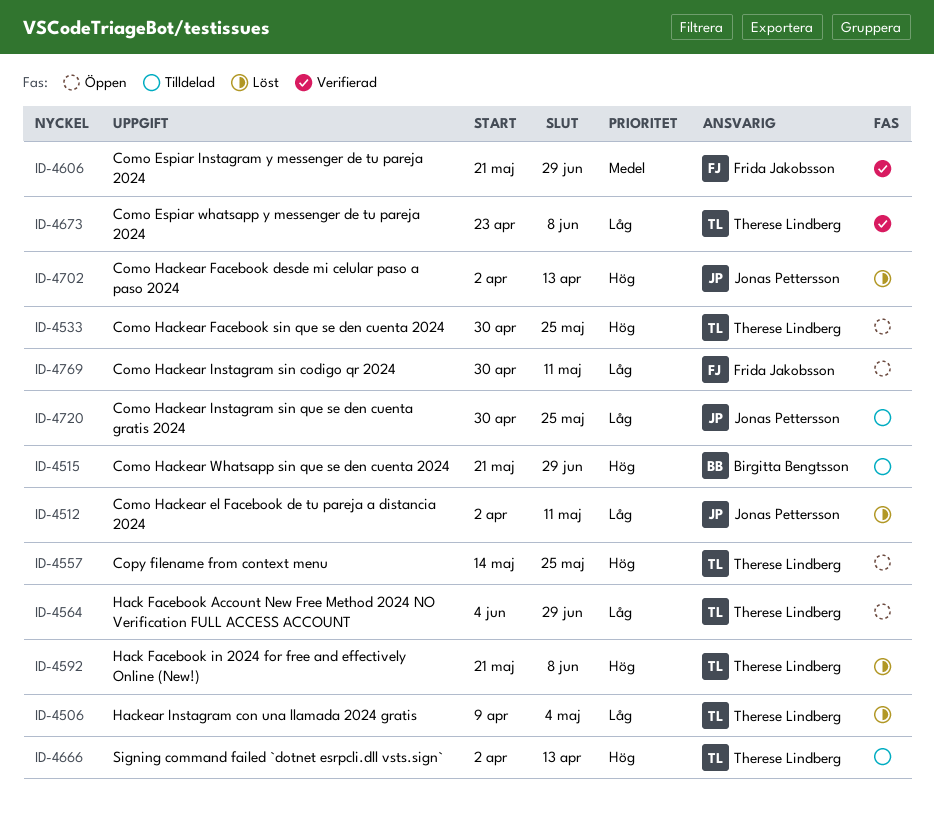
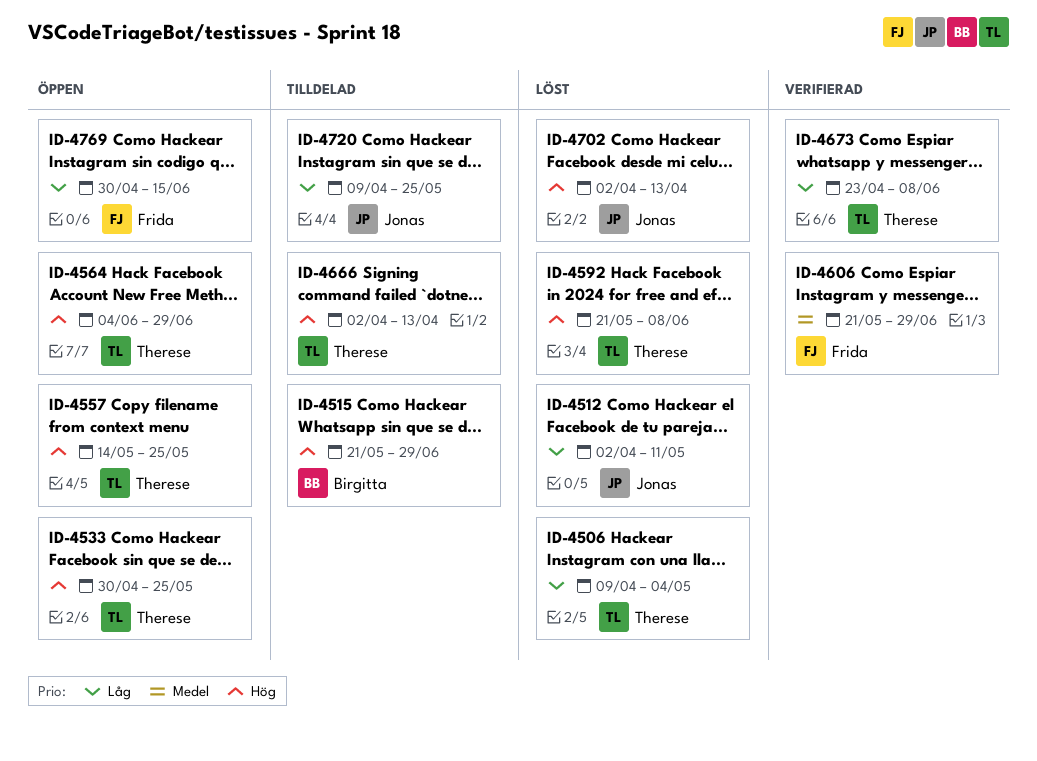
ID-4564, priority: Låg -> Hög
ID-4720, start: Apr 30 -> Apr 9
ID-4769, due: May 11 -> Jun 15

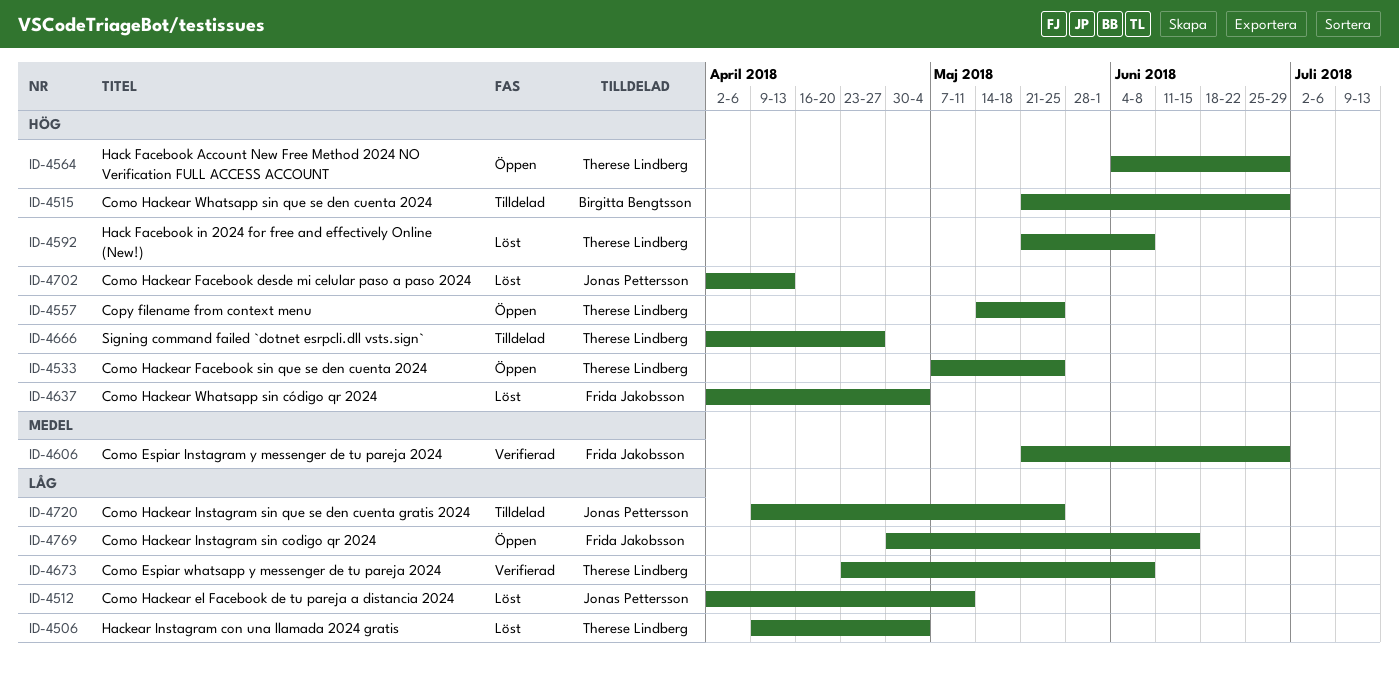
ID-4533, start: Apr 30 -> May 7
ID-4637: none -> present
ID-4666, due: Apr 13 -> Apr 27

